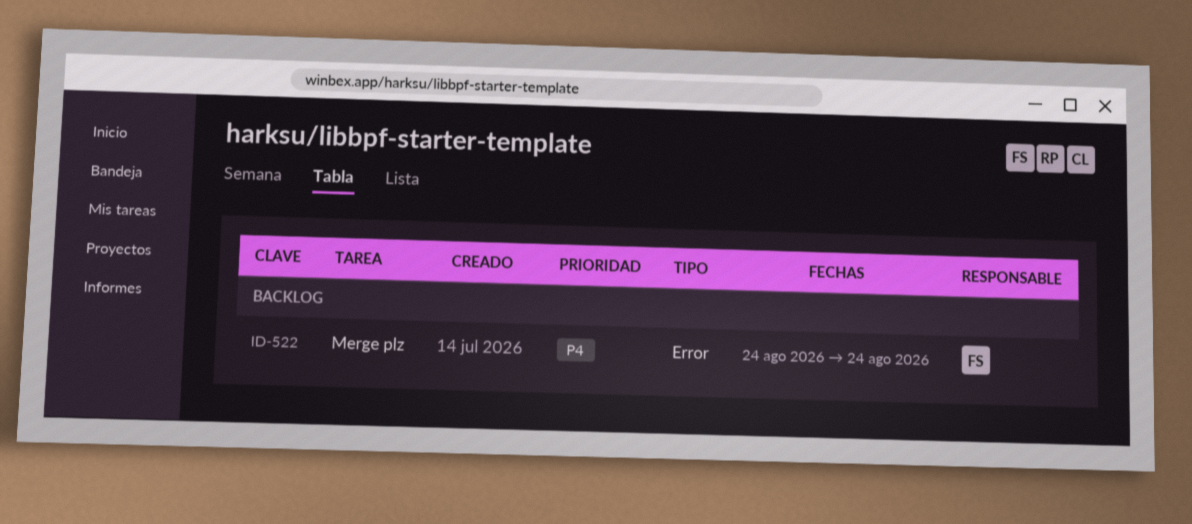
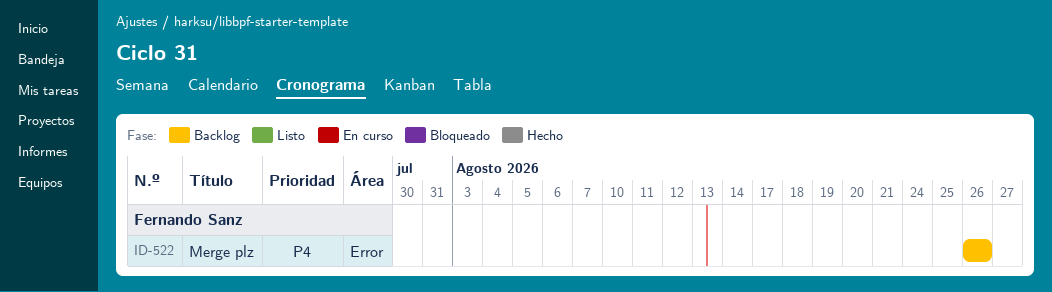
ID-522, start: Aug 24 -> Aug 26
ID-522, due: Aug 24 -> Aug 26

